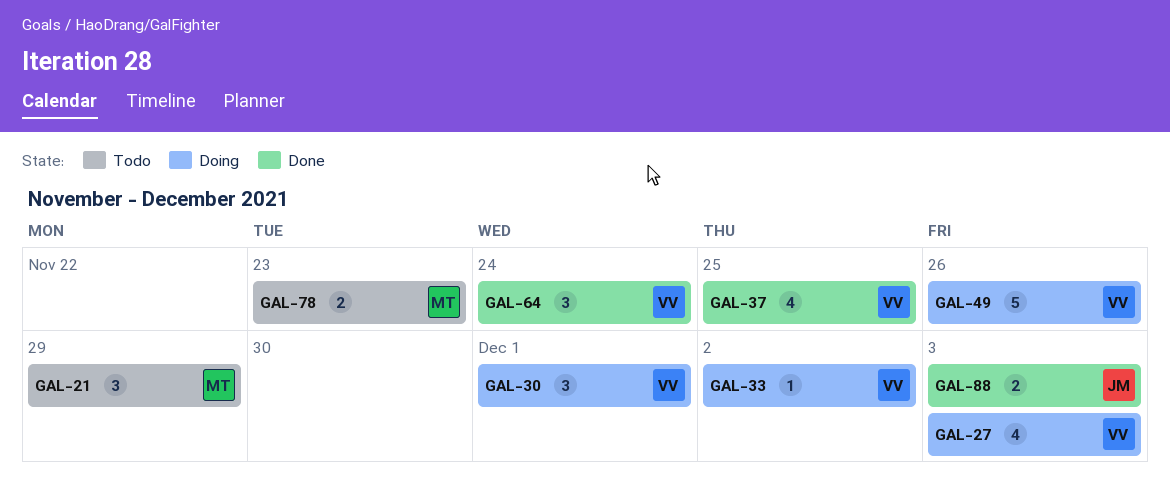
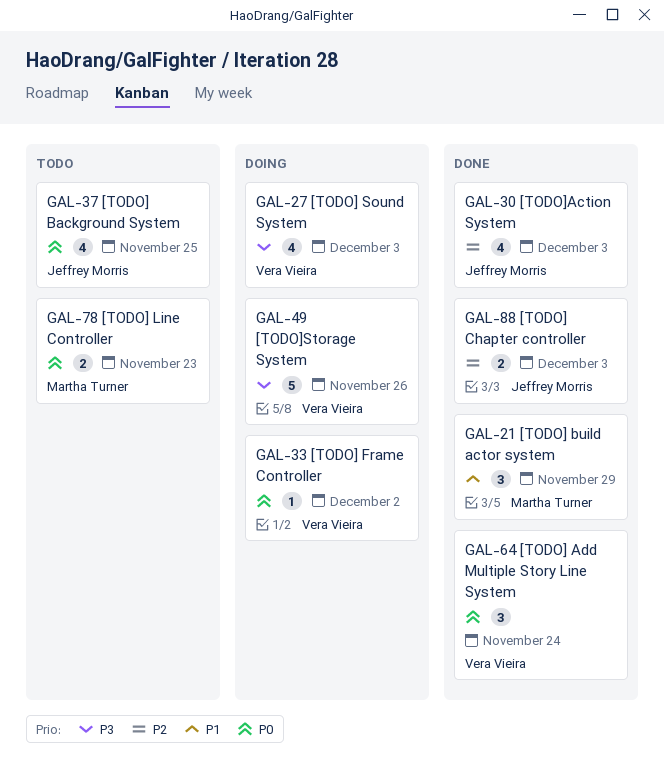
GAL-21, status: Todo -> Done
GAL-30, status: Doing -> Done
GAL-30, owner: Vera Vieira -> Jeffrey Morris
GAL-30, estimate: 3 -> 4
GAL-30, due: Dec 1 -> Dec 3
GAL-37, status: Done -> Todo
GAL-37, owner: Vera Vieira -> Jeffrey Morris

